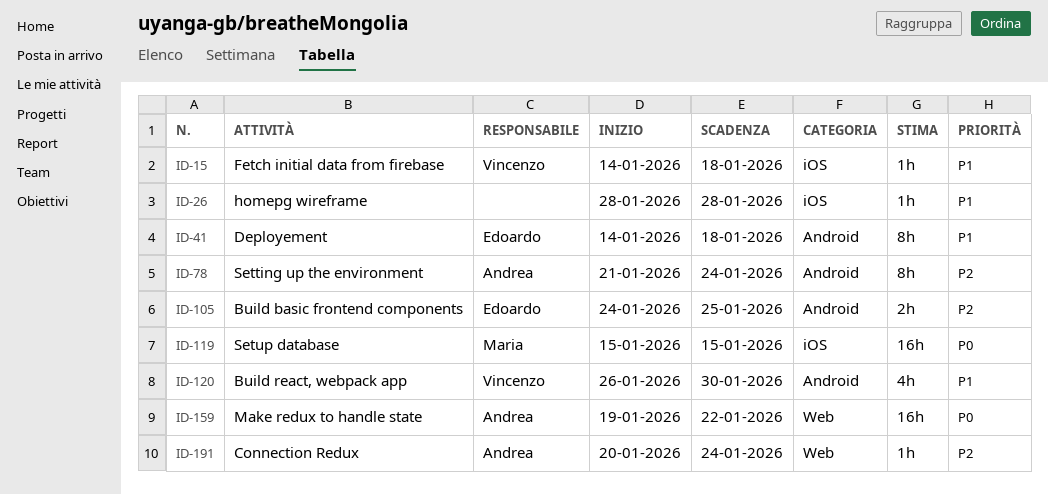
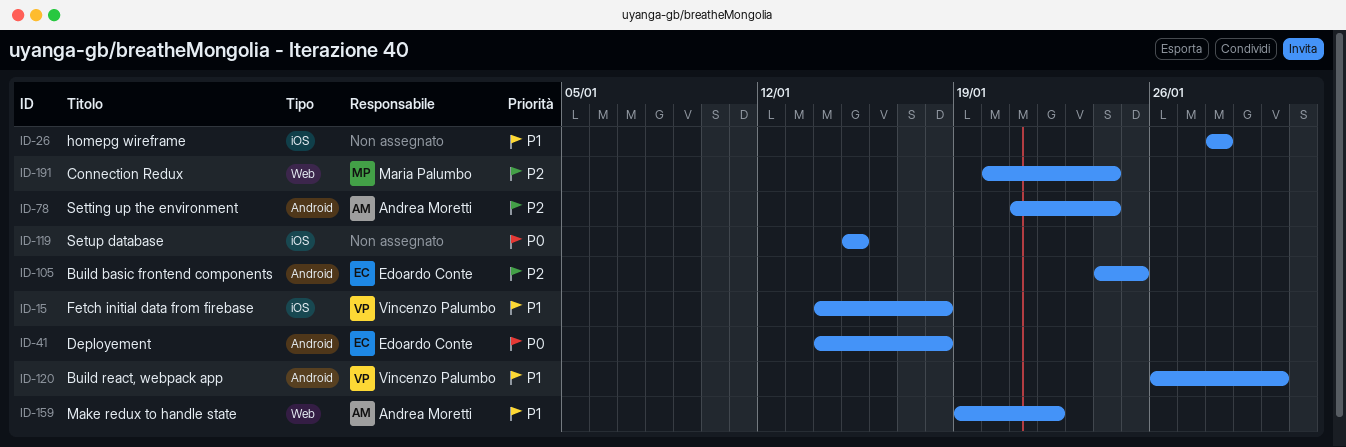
ID-41, priority: P1 -> P0
ID-119, owner: Maria Palumbo -> none
ID-159, priority: P0 -> P1
ID-191, owner: Andrea Moretti -> Maria Palumbo

